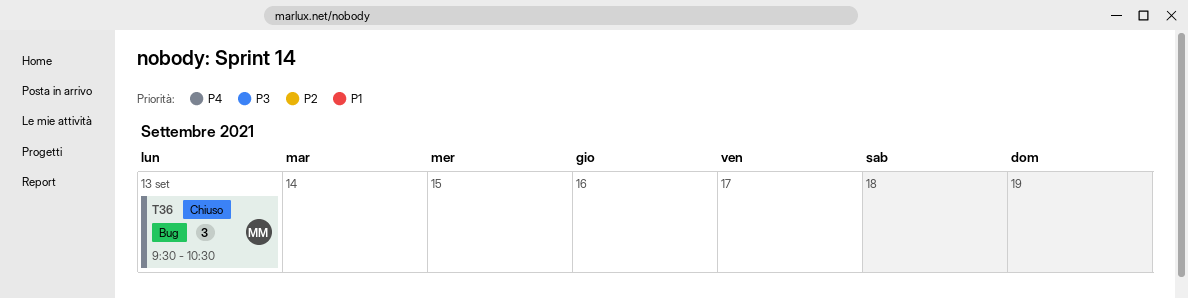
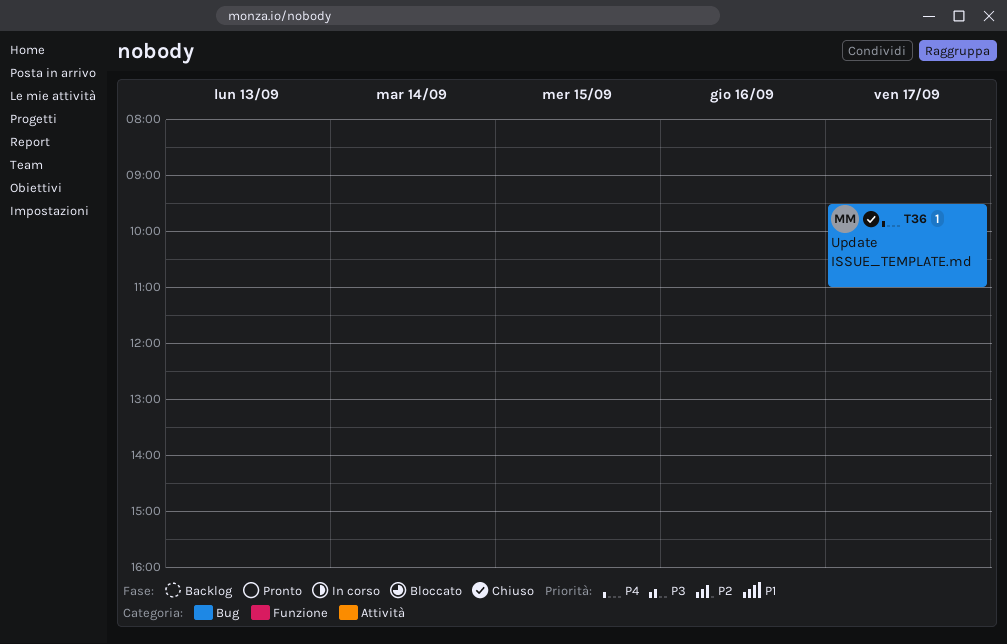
T36, estimate: 3 -> 1
T36, day: Sep 13 -> Sep 17
T36, ends: 10:30 -> 11:00

